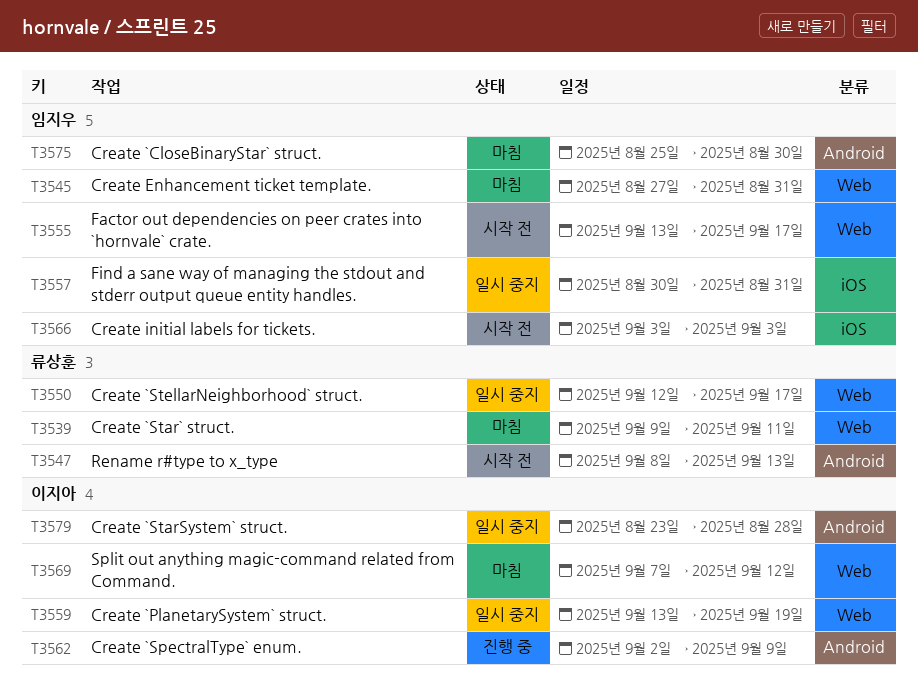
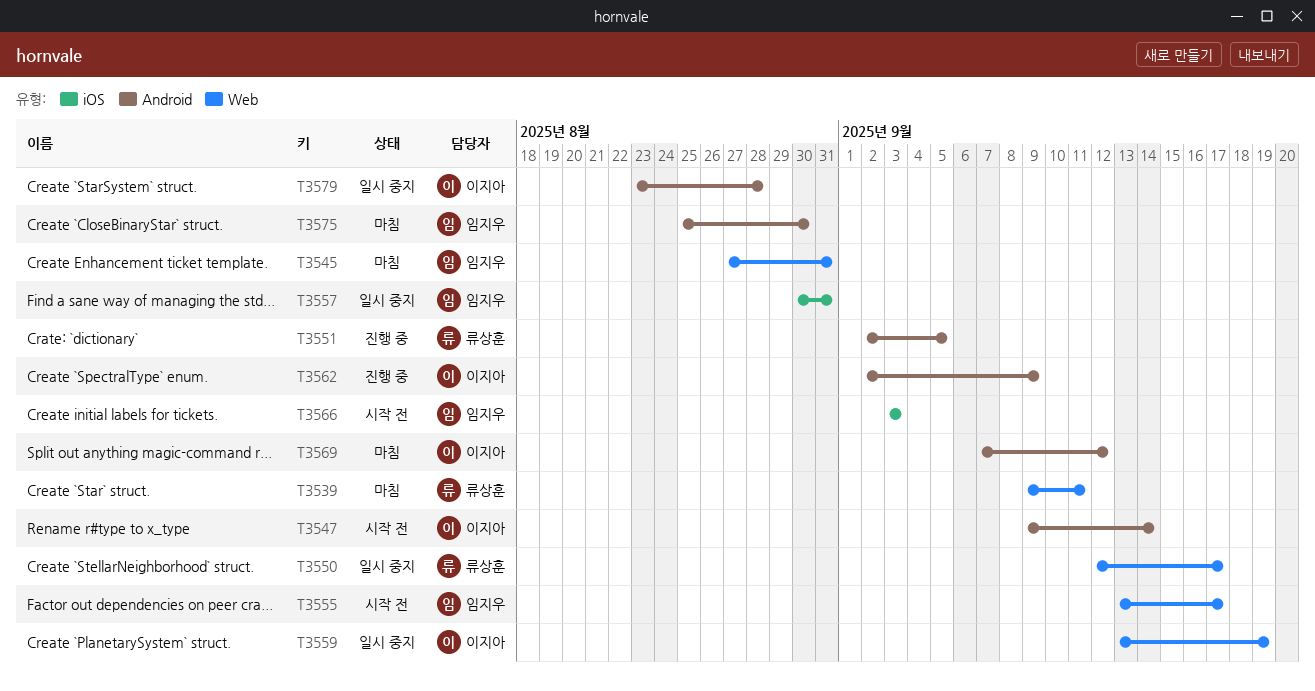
T3547, owner: 류상훈 -> 이지아
T3547, start: Sep 8 -> Sep 9
T3547, due: Sep 13 -> Sep 14
T3551: none -> present
T3569, label: Web -> Android

